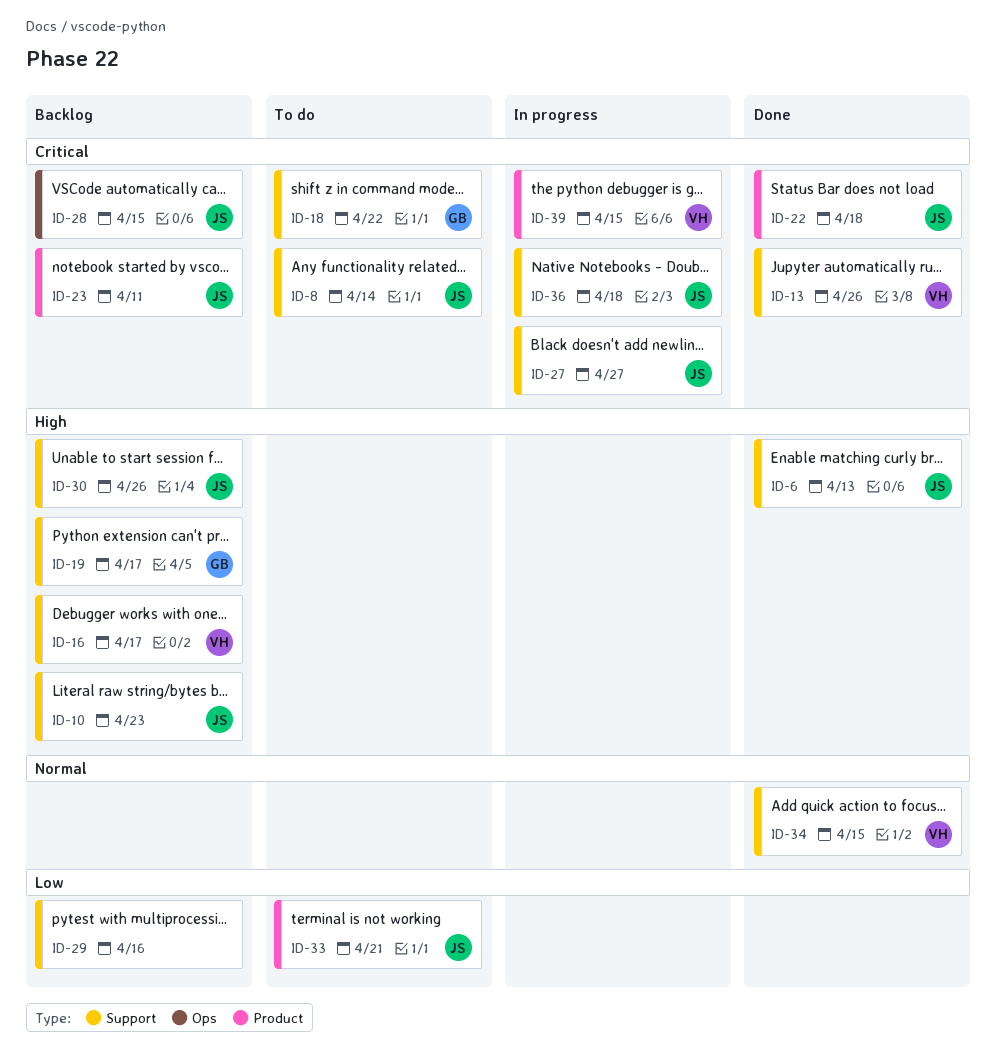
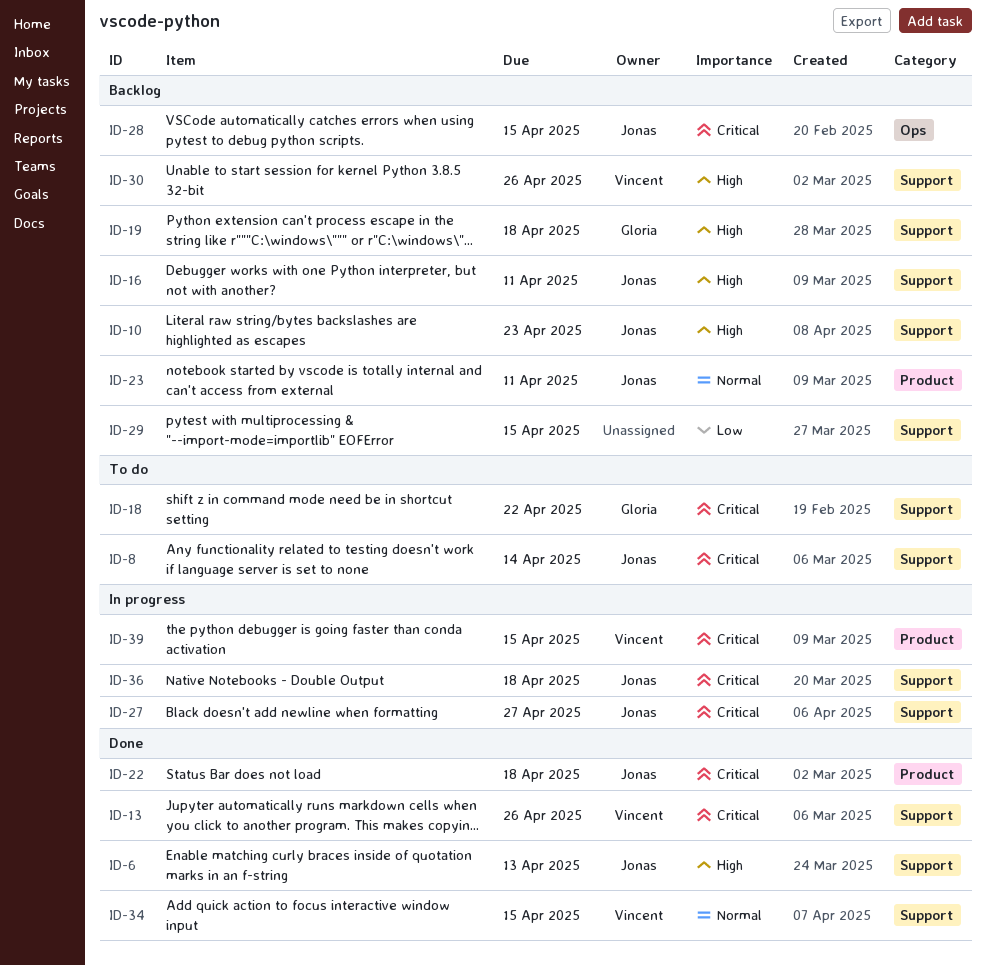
ID-16, owner: Vincent -> Jonas
ID-16, due: Apr 17 -> Apr 11
ID-19, due: Apr 17 -> Apr 18
ID-23, priority: Critical -> Normal
ID-29, due: Apr 16 -> Apr 15
ID-30, owner: Jonas -> Vincent
ID-33: present -> none

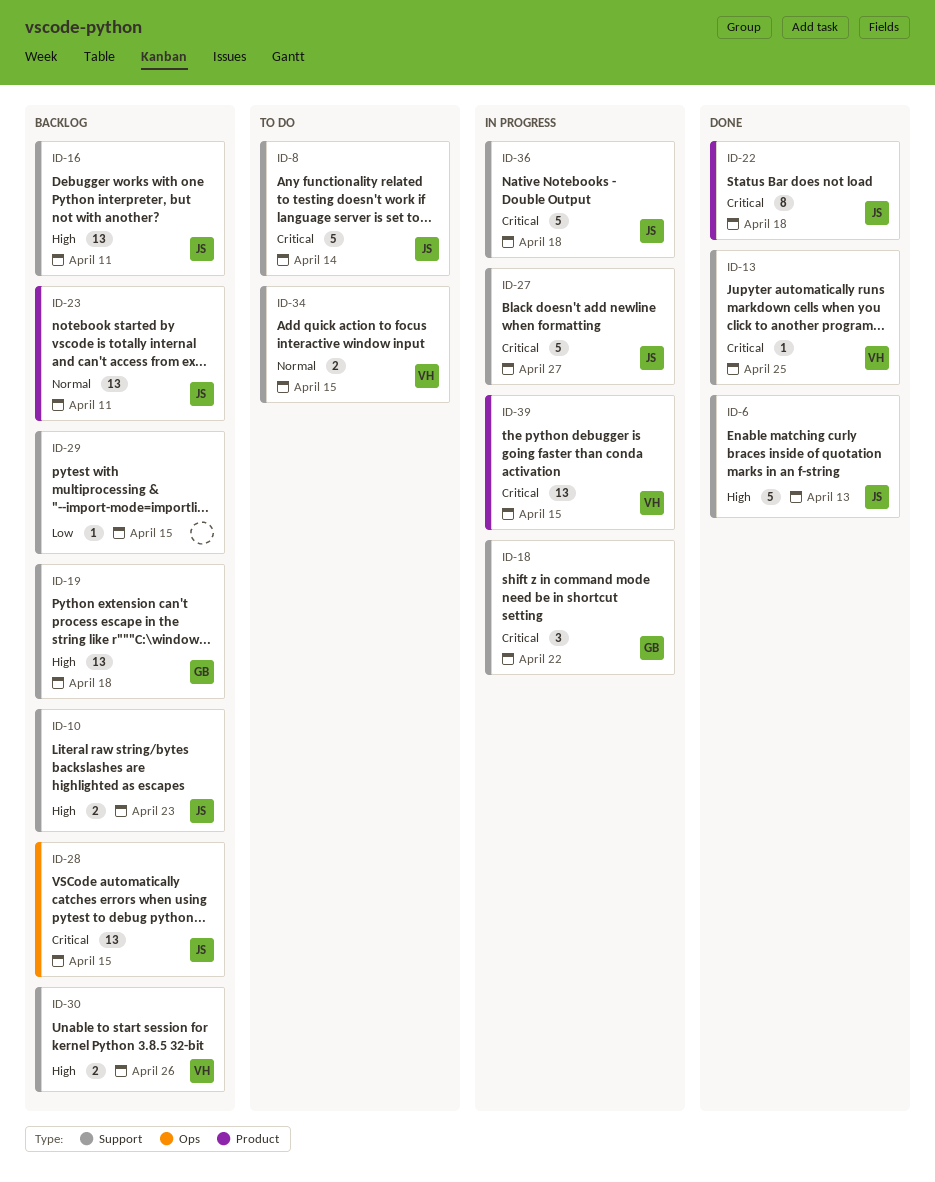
ID-13, due: Apr 26 -> Apr 25
ID-18, status: To do -> In progress
ID-34, status: Done -> To do

